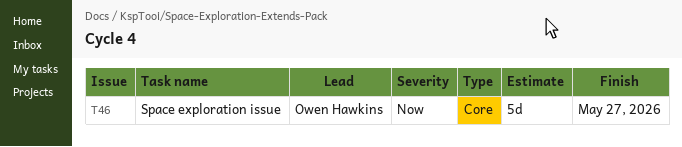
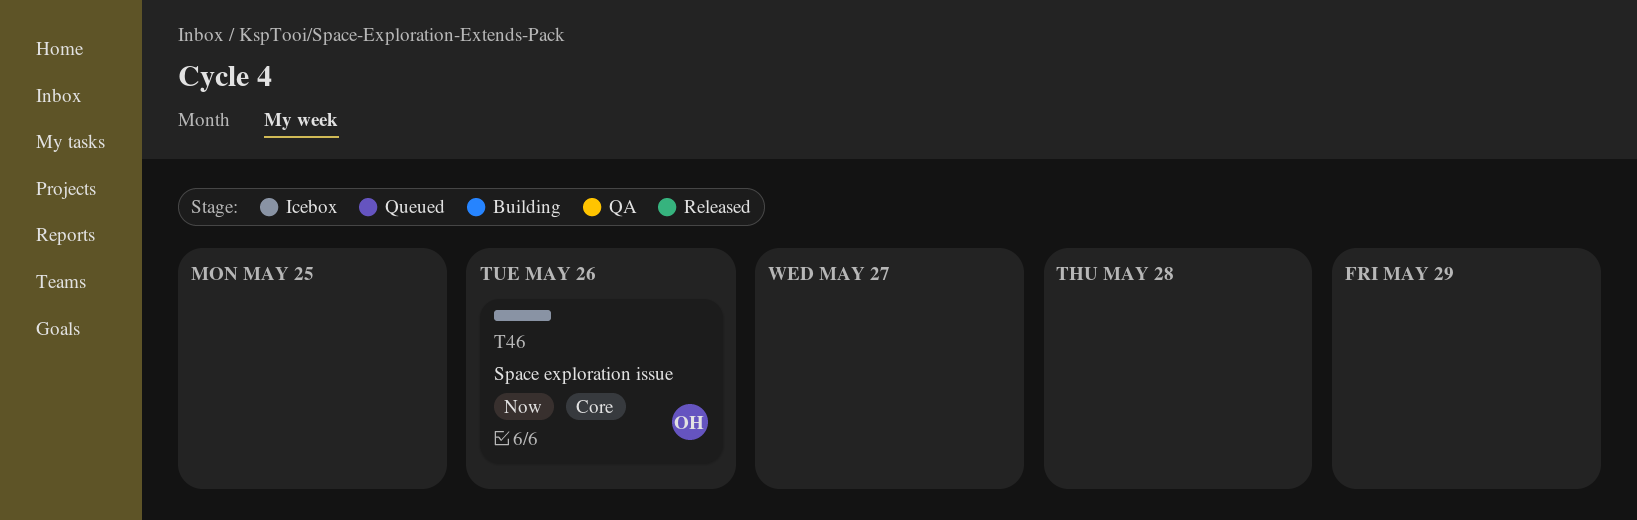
T46, due: May 27 -> May 26

